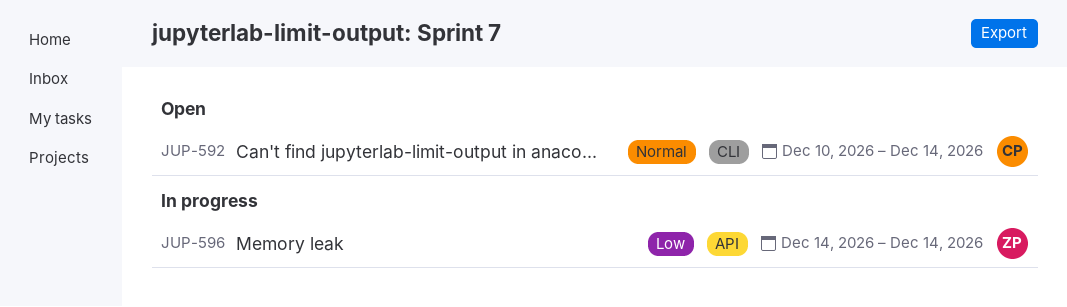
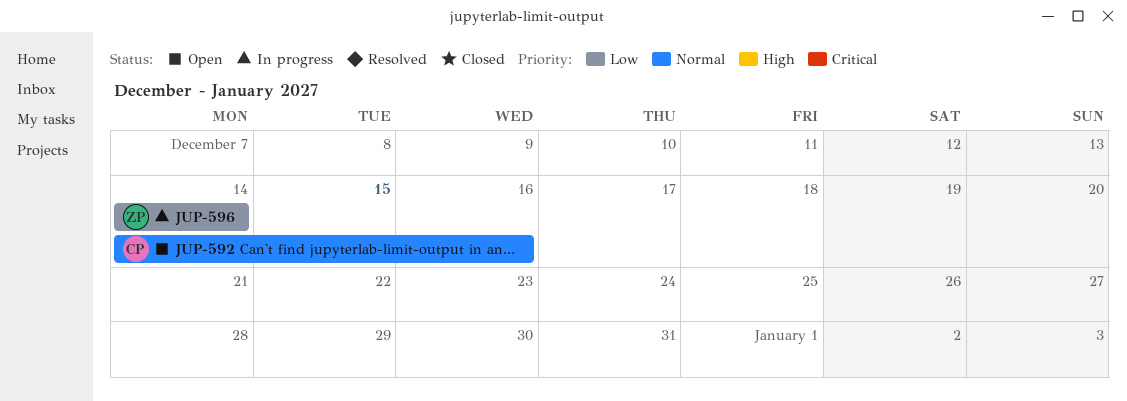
JUP-592, start: Dec 10 -> Dec 14
JUP-592, due: Dec 14 -> Dec 16

